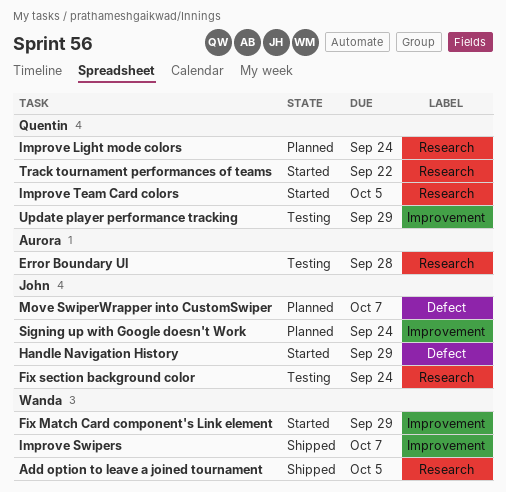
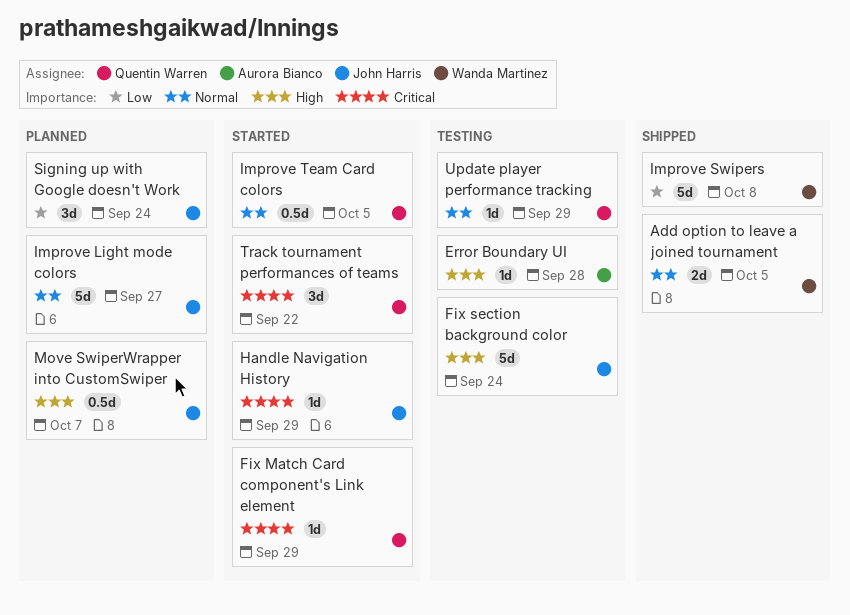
Fix Match Card component's Link element, owner: Wanda Martinez -> Quentin Warren
Improve Light mode colors, owner: Quentin Warren -> John Harris
Improve Light mode colors, due: Sep 24 -> Sep 27
Improve Swipers, due: Oct 7 -> Oct 8

